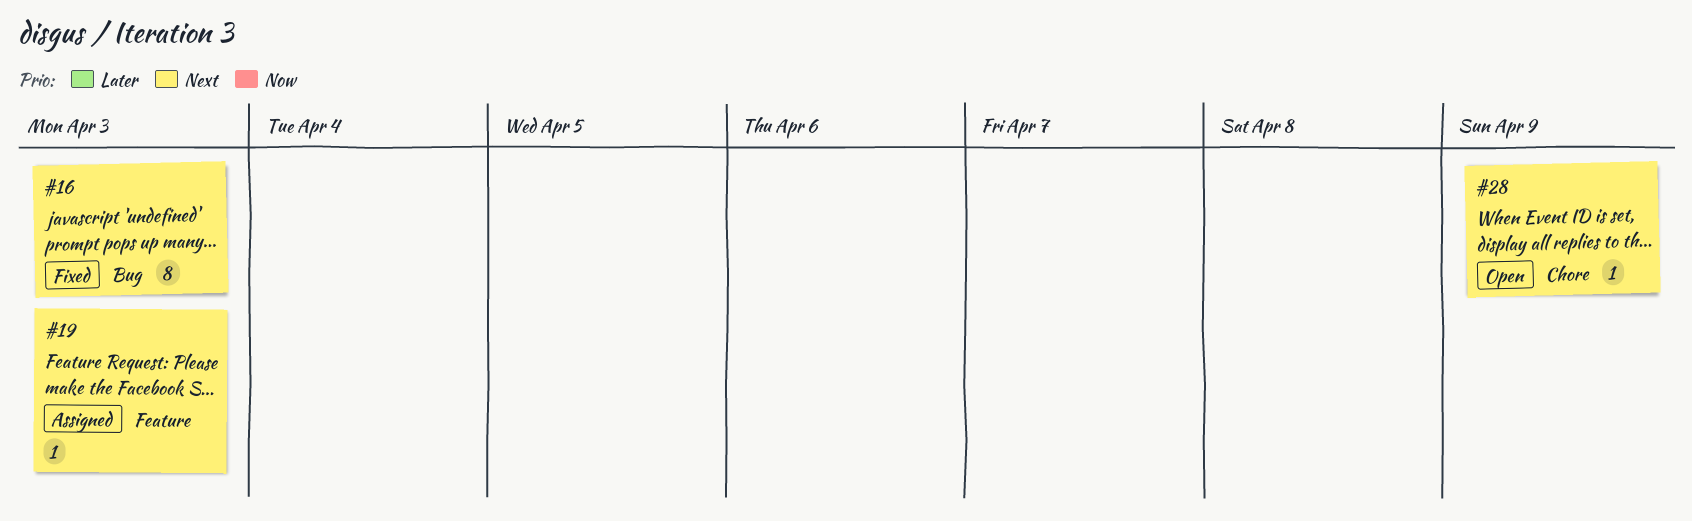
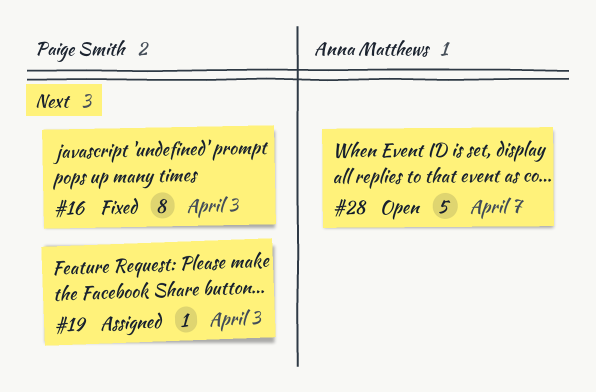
#28, estimate: 1 -> 5
#28, due: Apr 9 -> Apr 7

